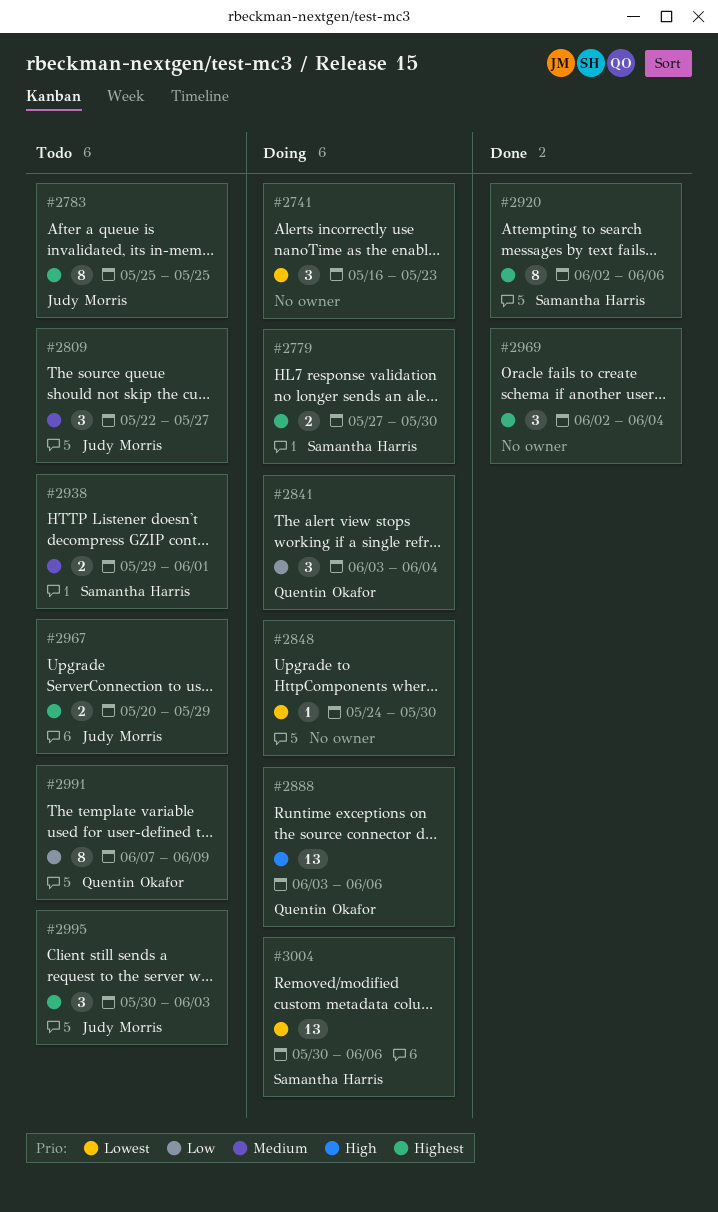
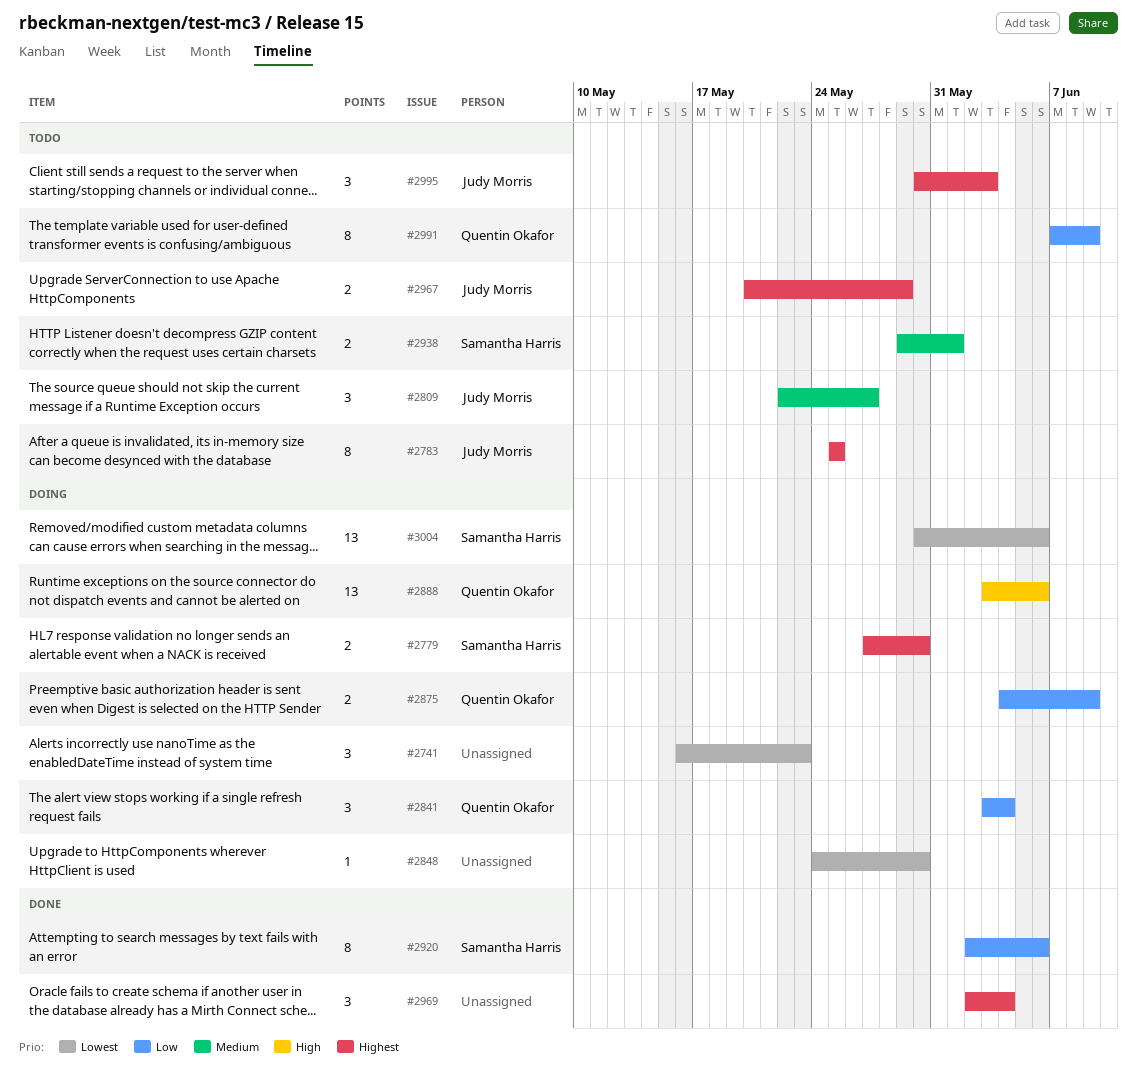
#2875: none -> present
#2920, priority: Highest -> Low

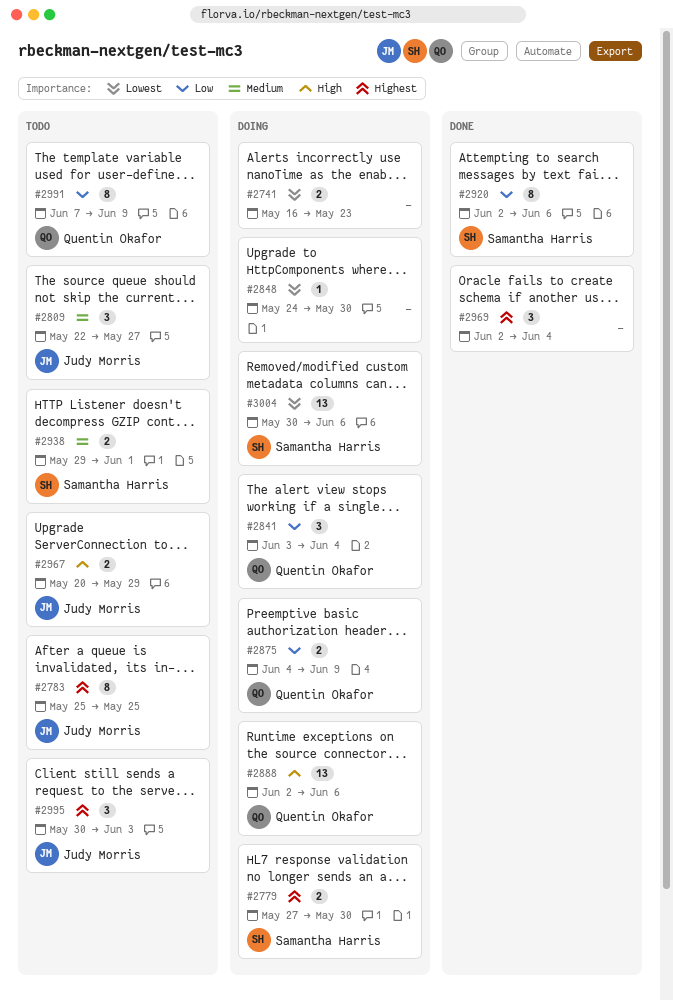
#2741, estimate: 3 -> 2
#2888, start: Jun 3 -> Jun 2
#2967, priority: Highest -> High

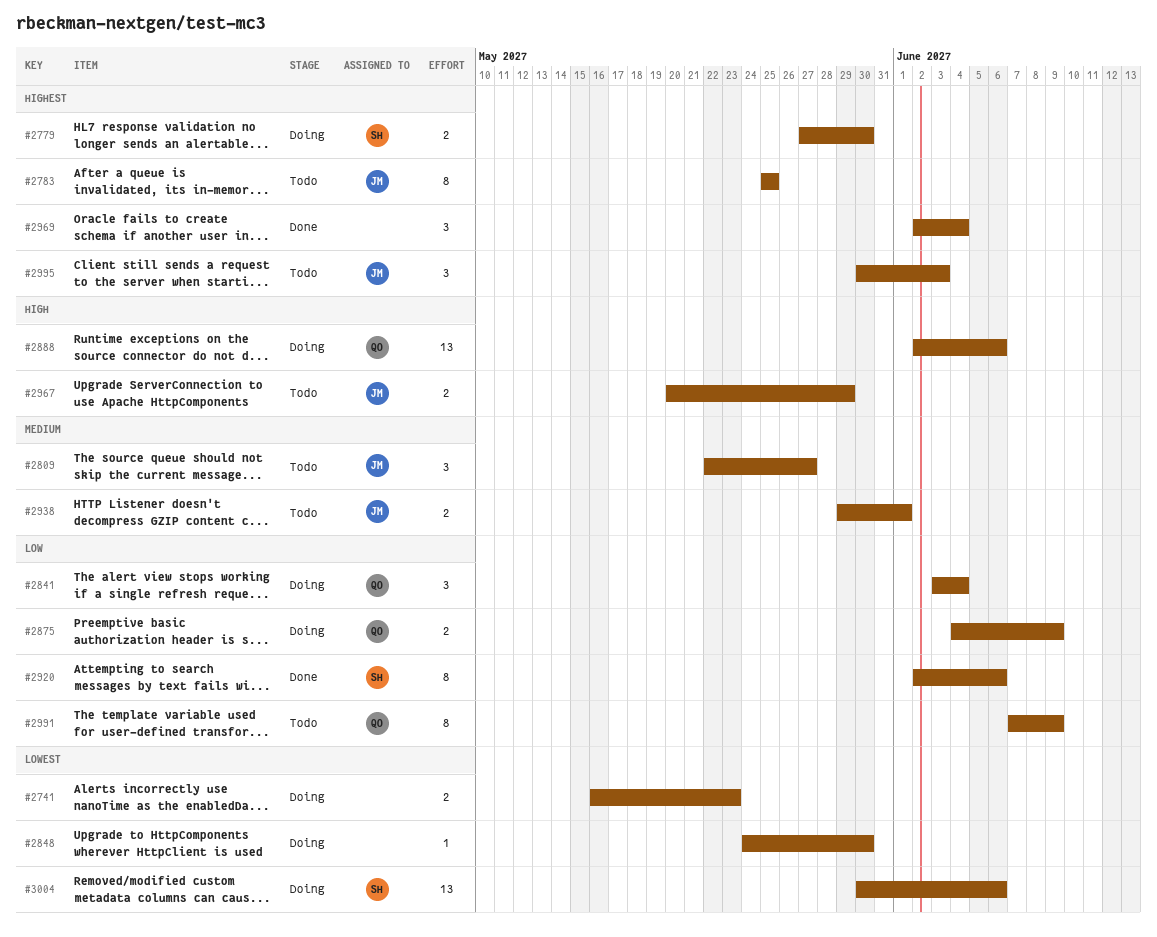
#2938, owner: Samantha Harris -> Judy Morris

